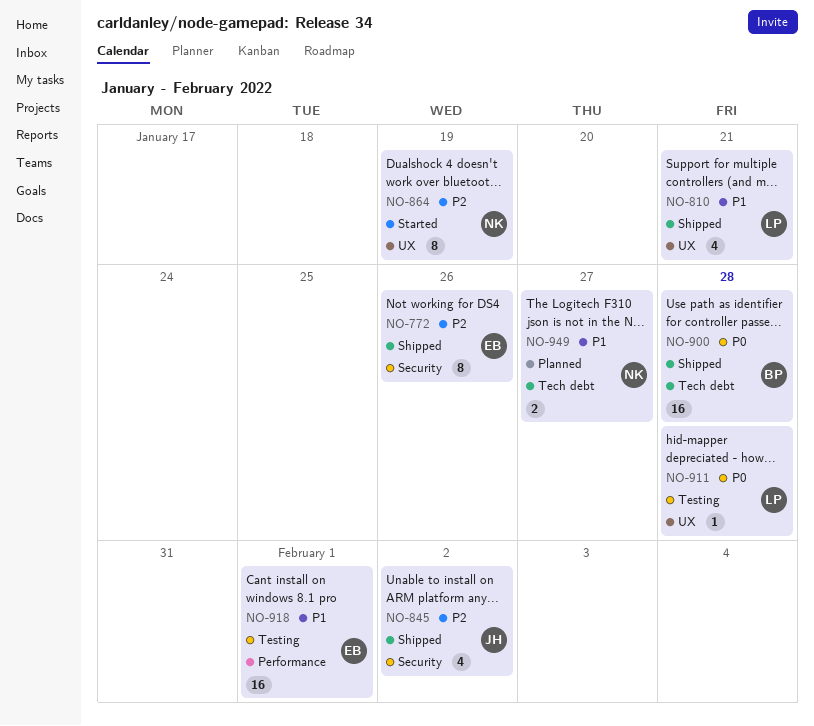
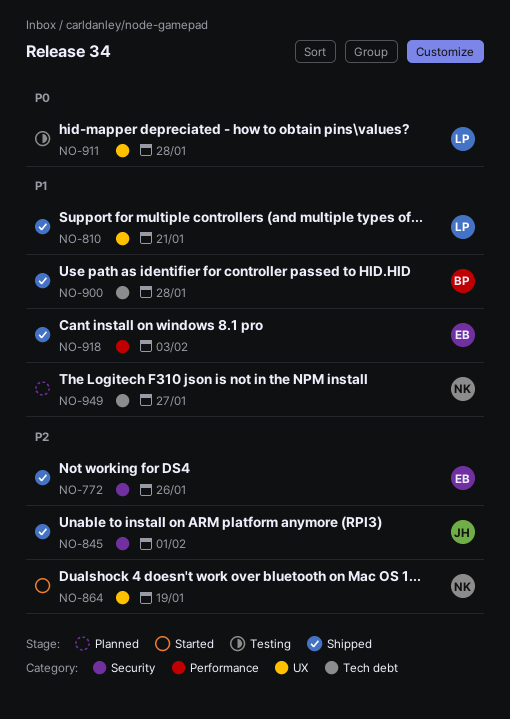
NO-845, due: Feb 2 -> Feb 1
NO-900, priority: P0 -> P1
NO-918, status: Testing -> Shipped
NO-918, due: Feb 1 -> Feb 3

